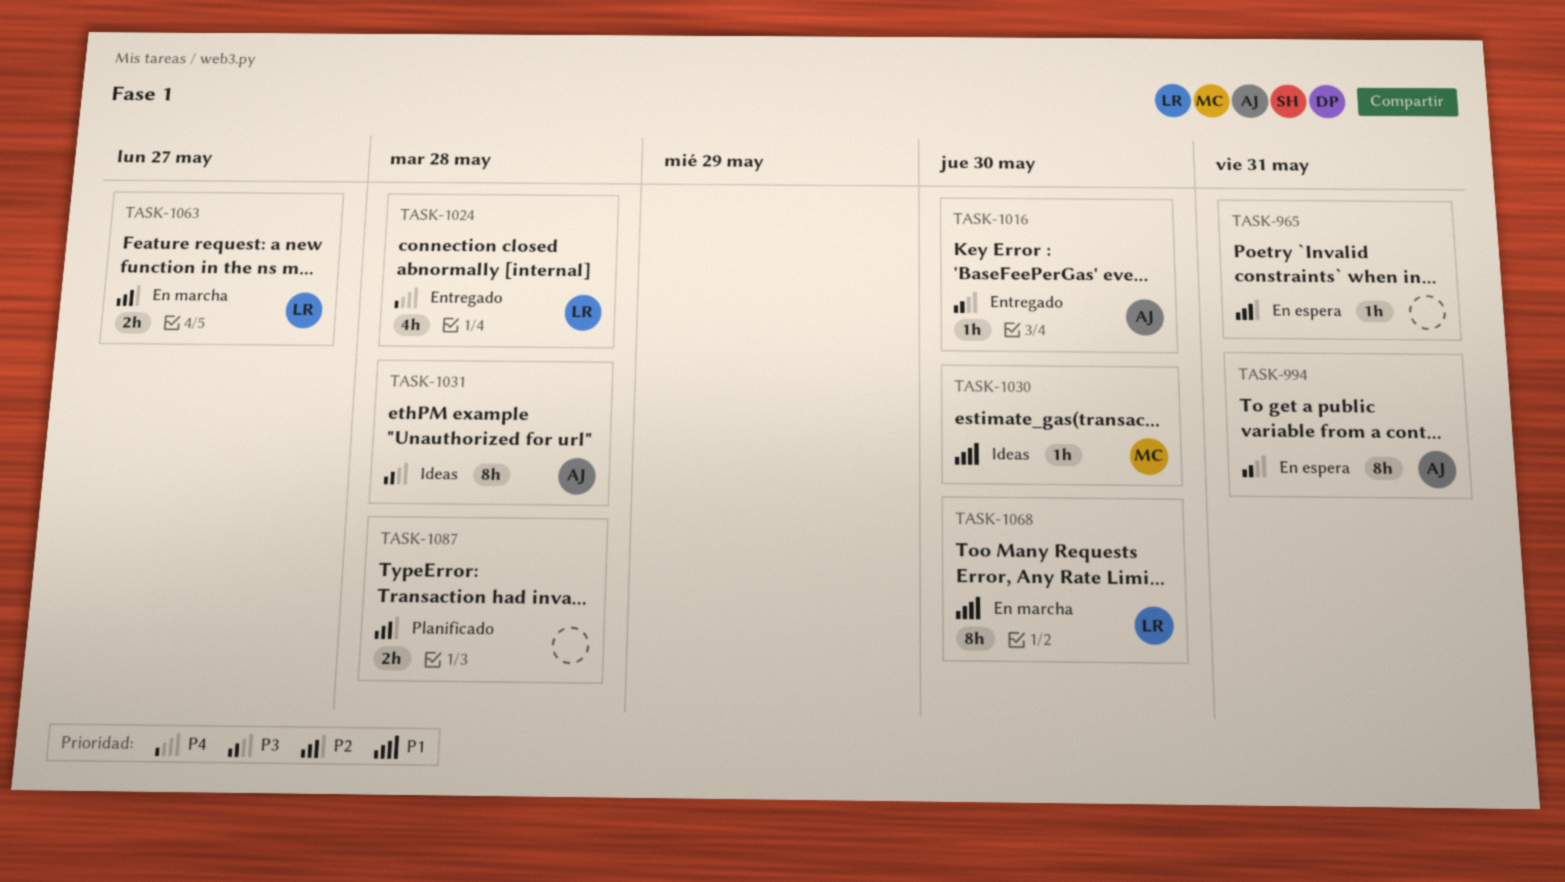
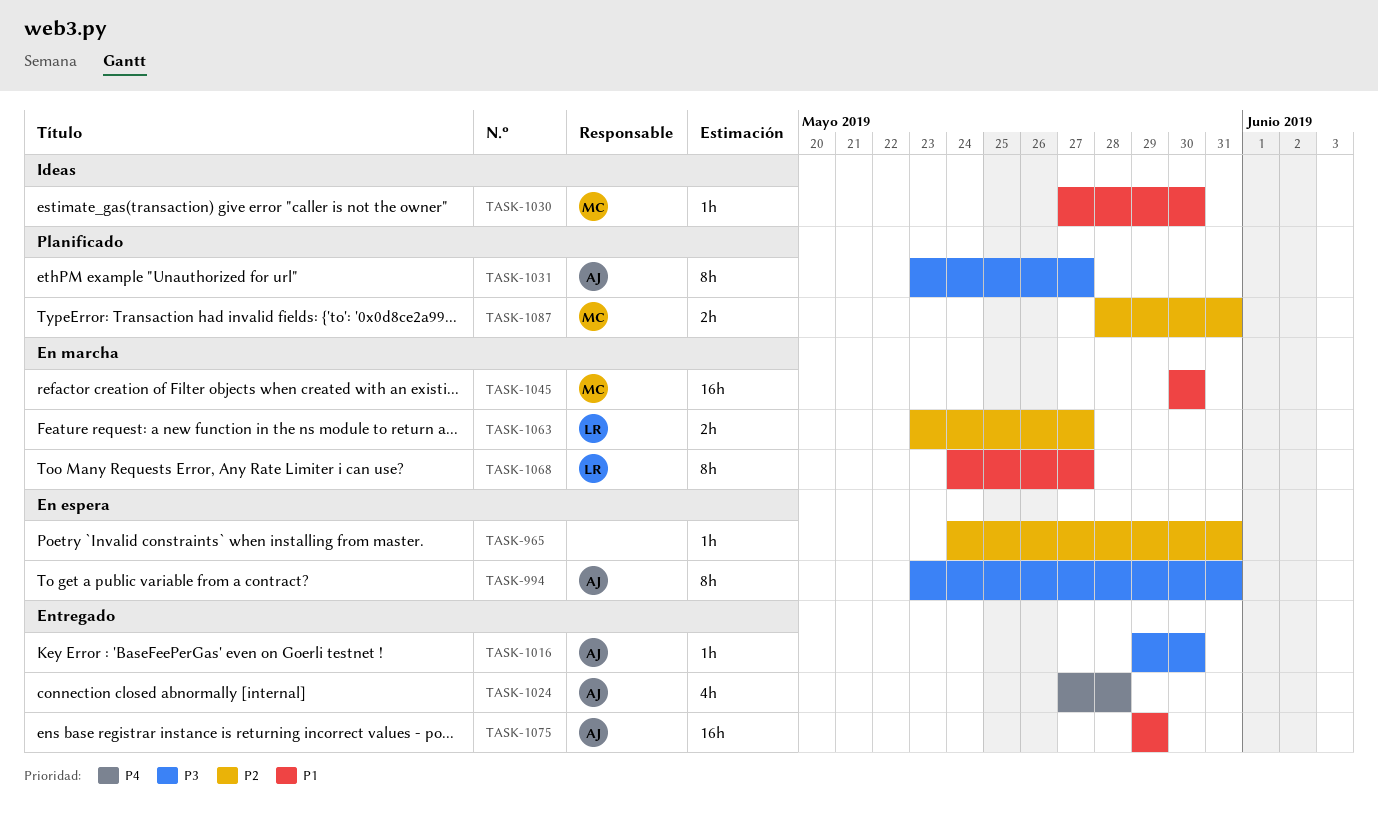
TASK-1024, owner: LR -> AJ
TASK-1031, status: Ideas -> Planificado
TASK-1031, due: May 28 -> May 27
TASK-1045: none -> present
TASK-1068, due: May 30 -> May 27
TASK-1075: none -> present
TASK-1087, owner: none -> MC
TASK-1087, due: May 28 -> May 31

